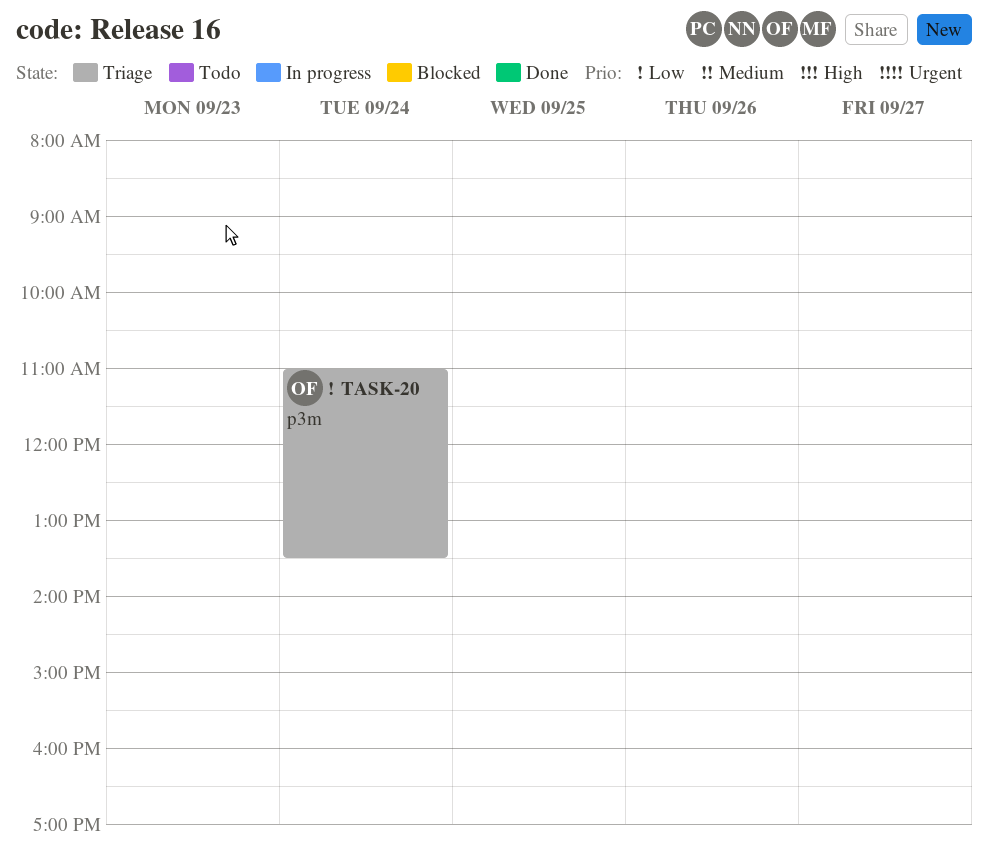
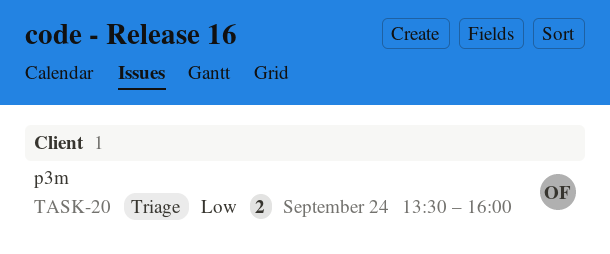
TASK-20, begins: 11:00 -> 13:30
TASK-20, ends: 13:30 -> 16:00

